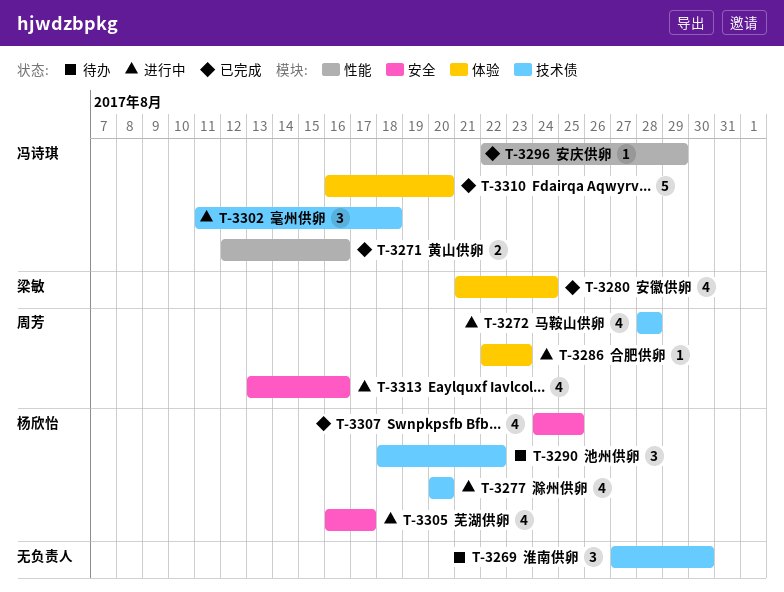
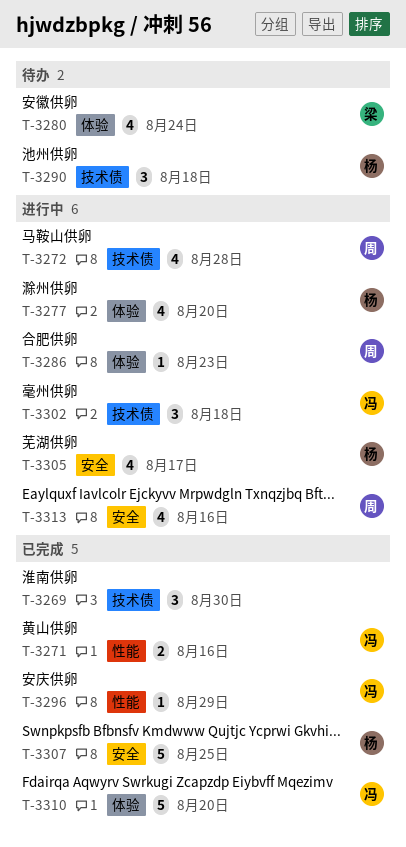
T-3269, status: 待办 -> 已完成
T-3277, label: 技术债 -> 体验
T-3280, status: 已完成 -> 待办
T-3290, due: Aug 22 -> Aug 18
T-3307, estimate: 4 -> 5

